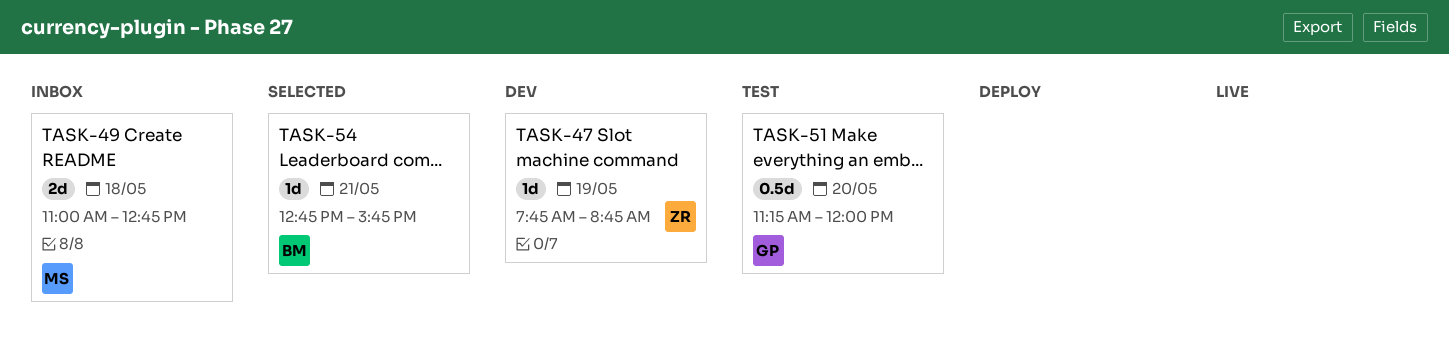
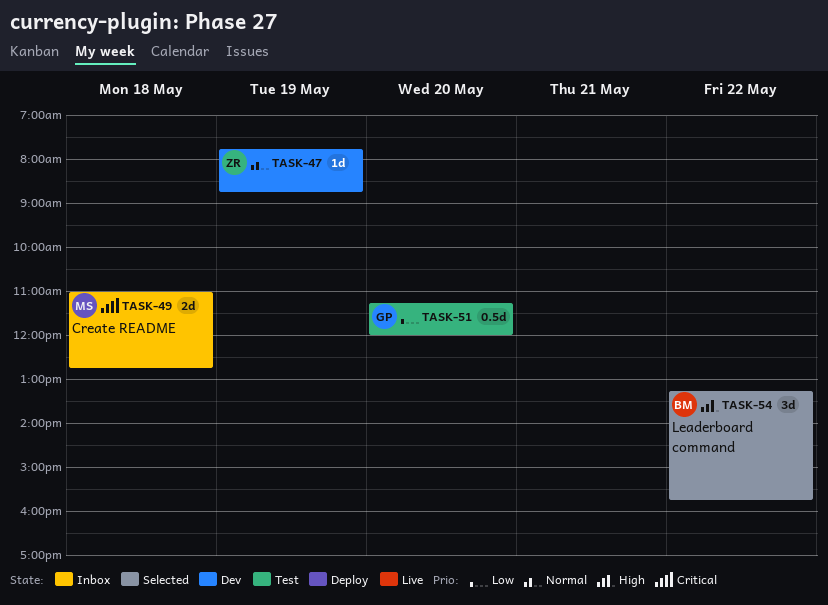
TASK-54, estimate: 1d -> 3d
TASK-54, day: May 21 -> May 22
TASK-54, begins: 12:45 -> 13:15

